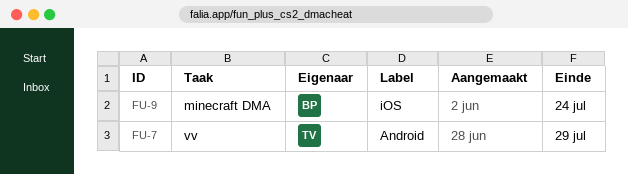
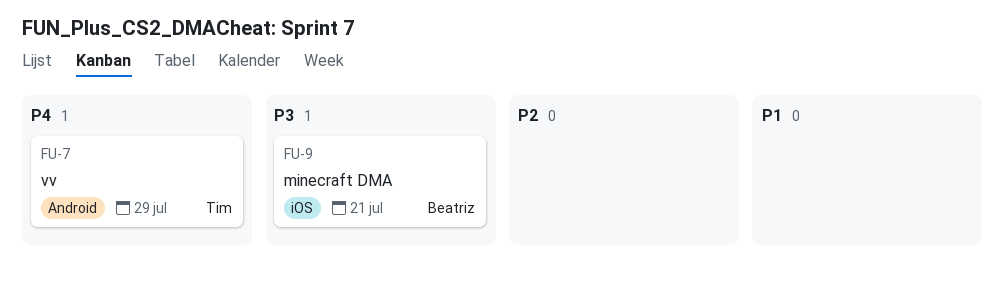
FU-9, due: Jul 24 -> Jul 21

